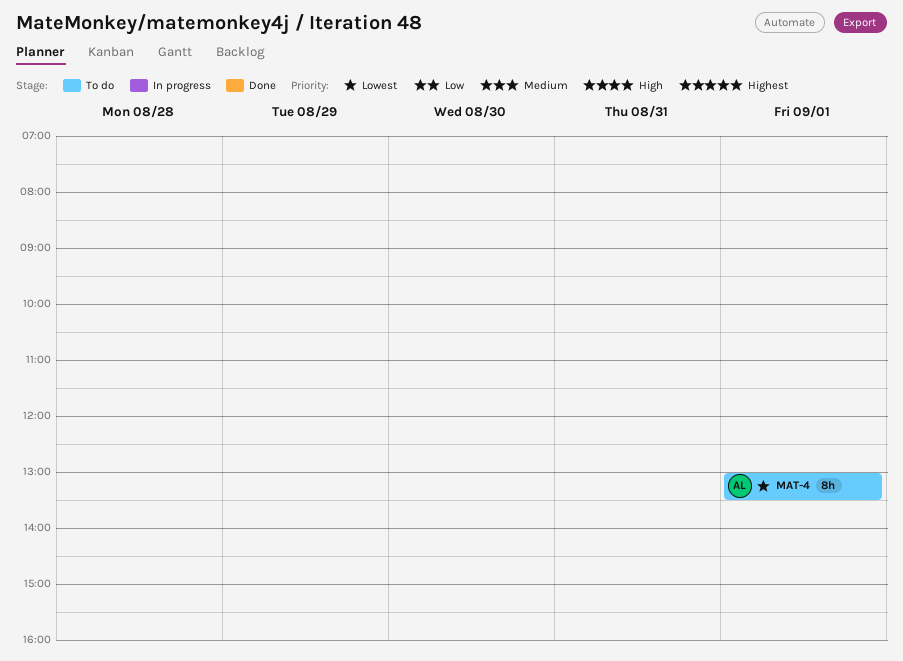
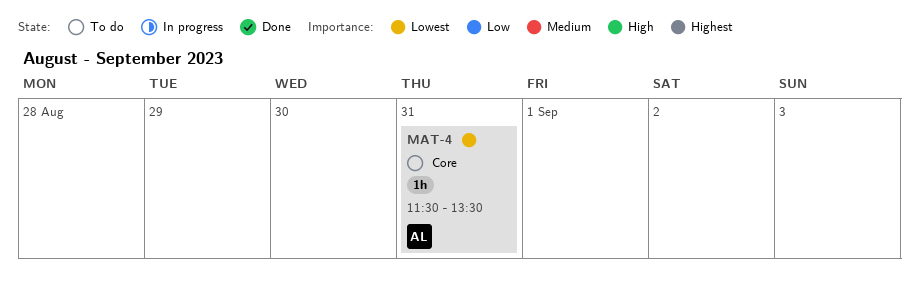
MAT-4, estimate: 8h -> 1h
MAT-4, day: Sep 1 -> Aug 31
MAT-4, begins: 13:00 -> 11:30

